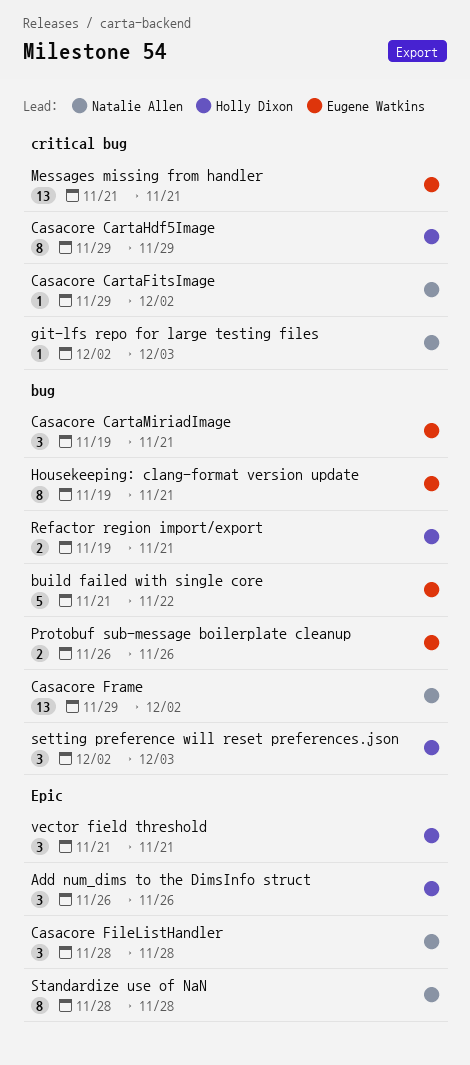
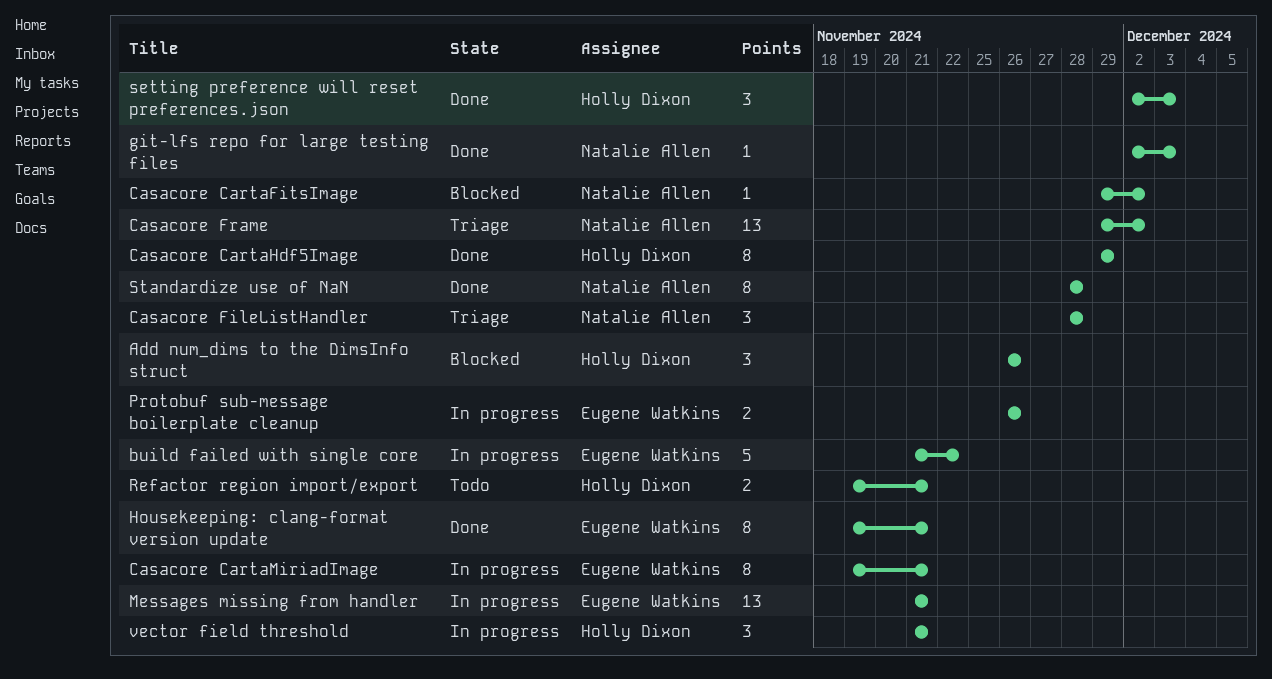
Casacore CartaMiriadImage, estimate: 3 -> 8

